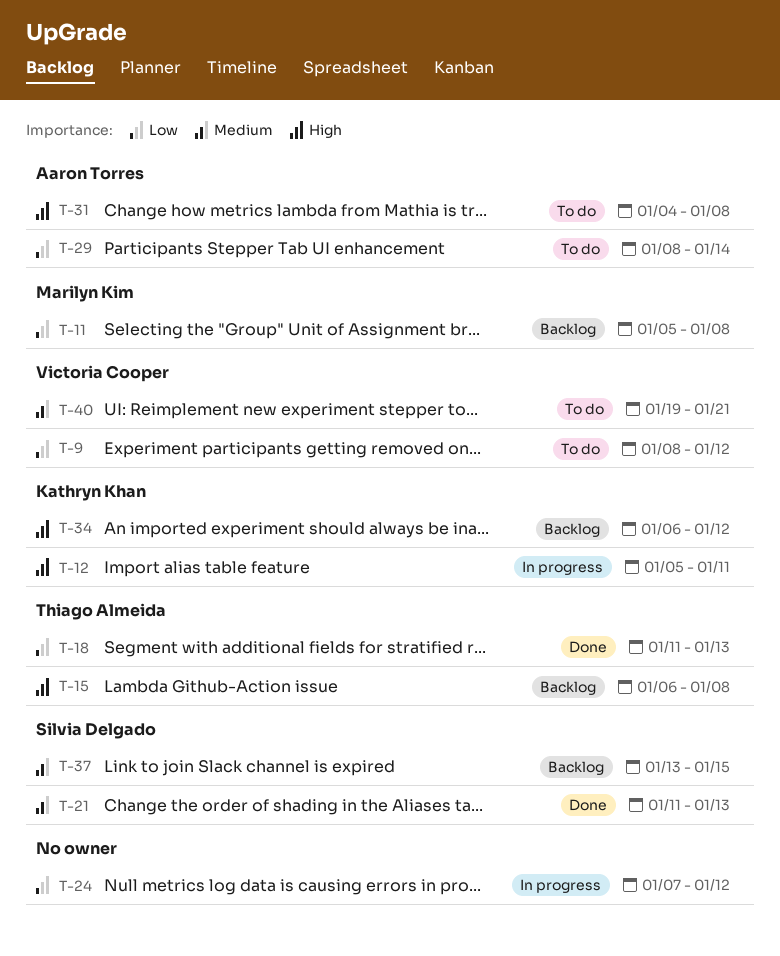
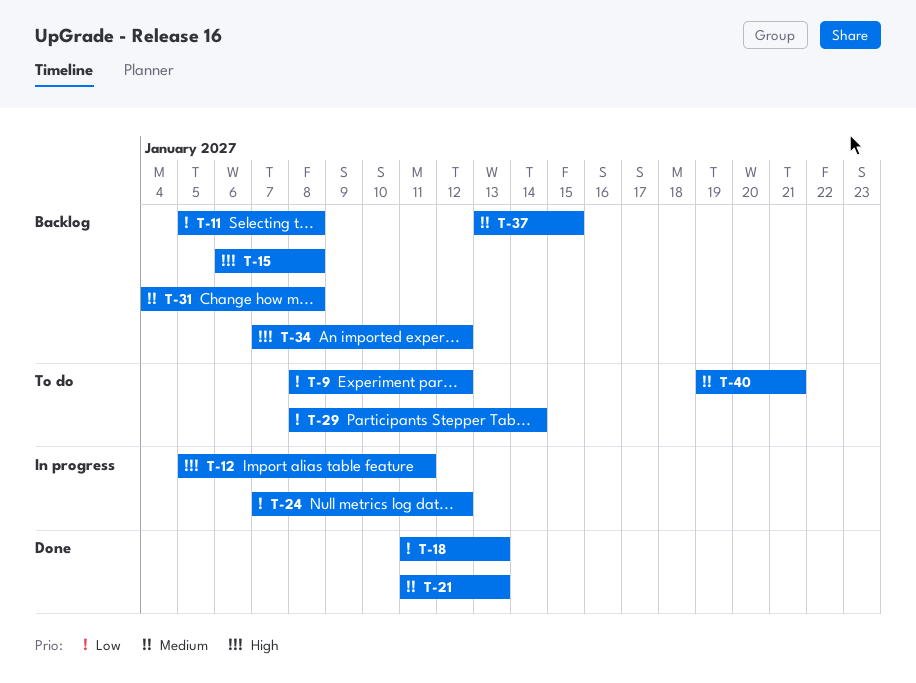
T-31, status: To do -> Backlog
T-31, priority: High -> Medium
T-34, start: Jan 6 -> Jan 7

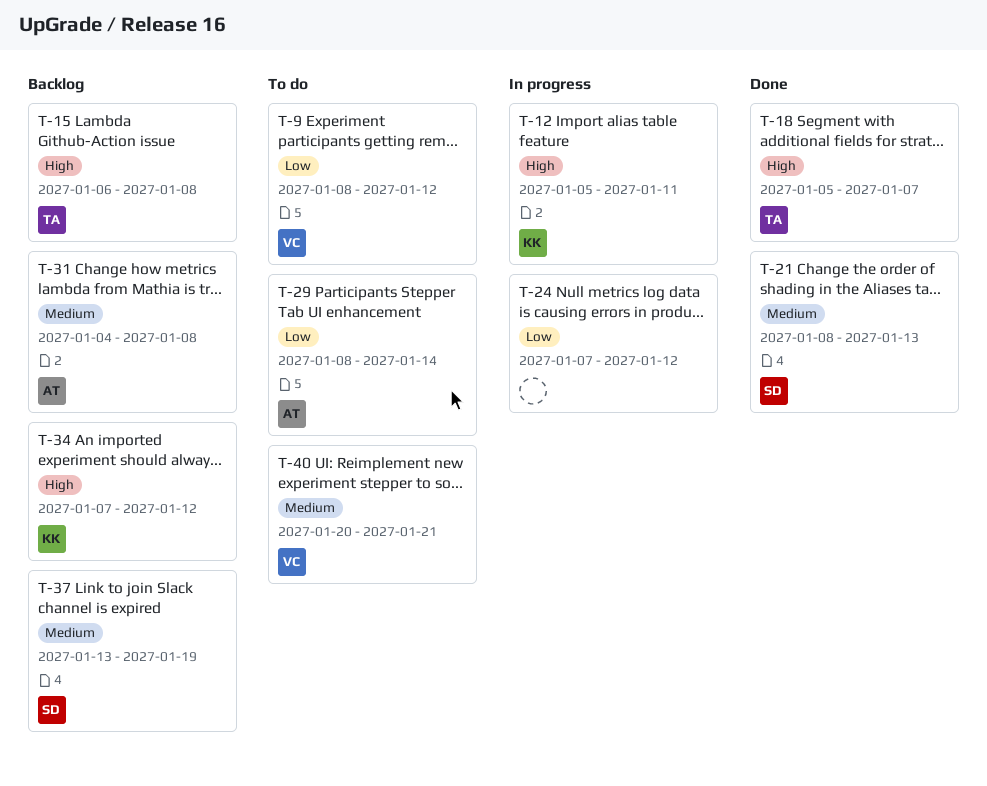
T-11: present -> none
T-18, priority: Low -> High
T-18, start: Jan 11 -> Jan 5
T-18, due: Jan 13 -> Jan 7
T-21, start: Jan 11 -> Jan 8
T-37, due: Jan 15 -> Jan 19
T-40, start: Jan 19 -> Jan 20

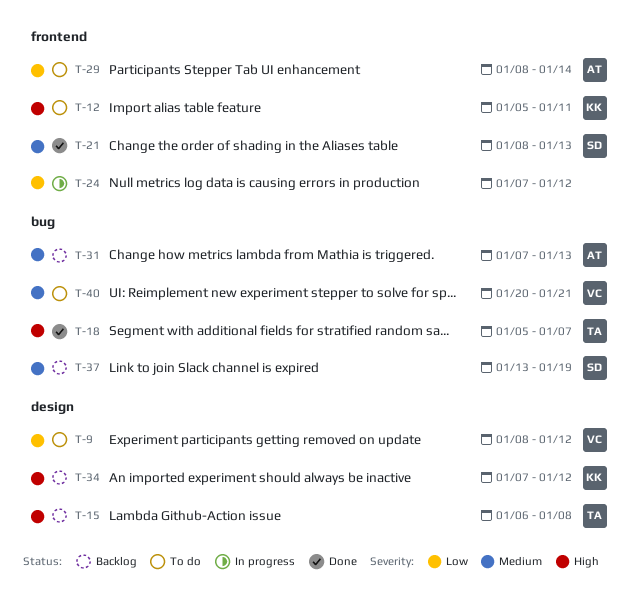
T-12, status: In progress -> To do
T-31, start: Jan 4 -> Jan 7
T-31, due: Jan 8 -> Jan 13

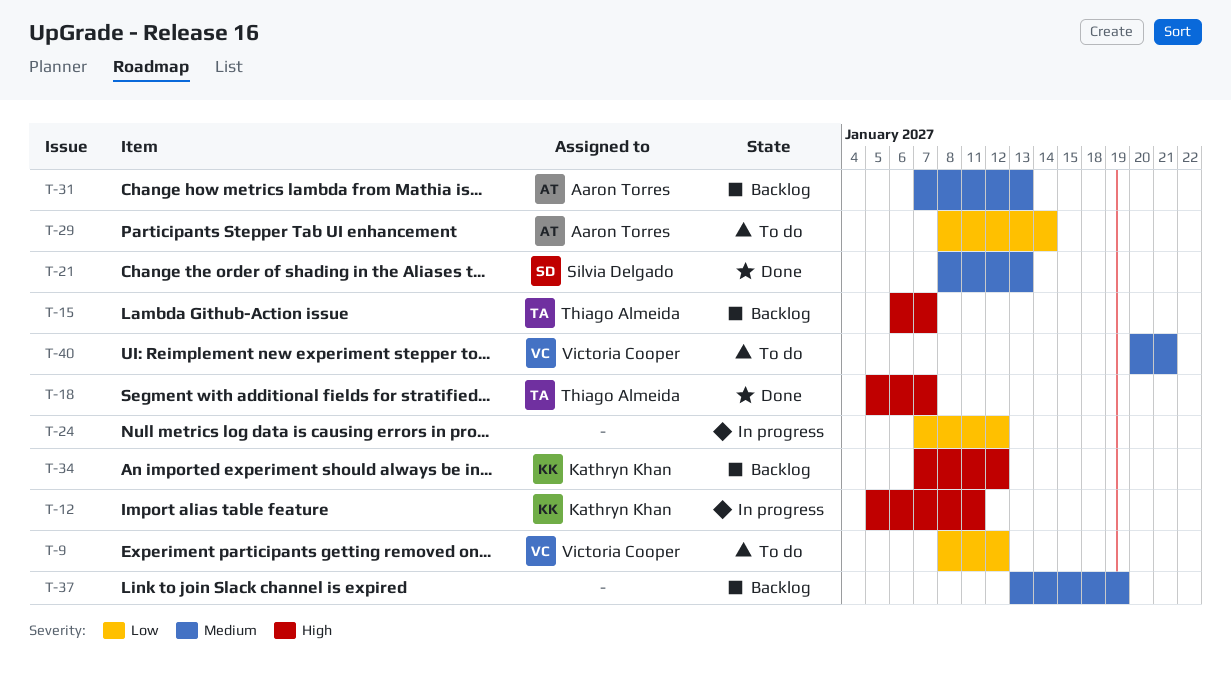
T-12, status: To do -> In progress
T-15, due: Jan 8 -> Jan 7
T-37, owner: Silvia Delgado -> none

